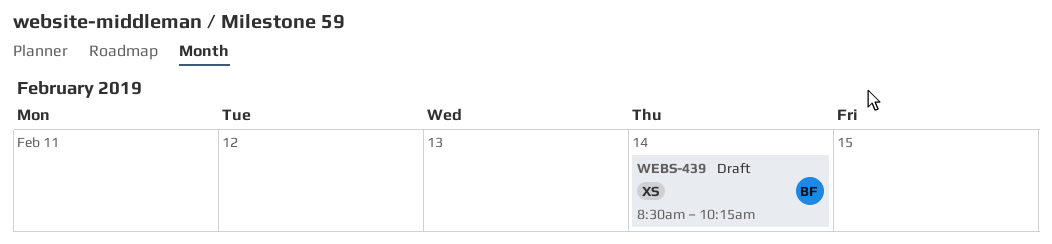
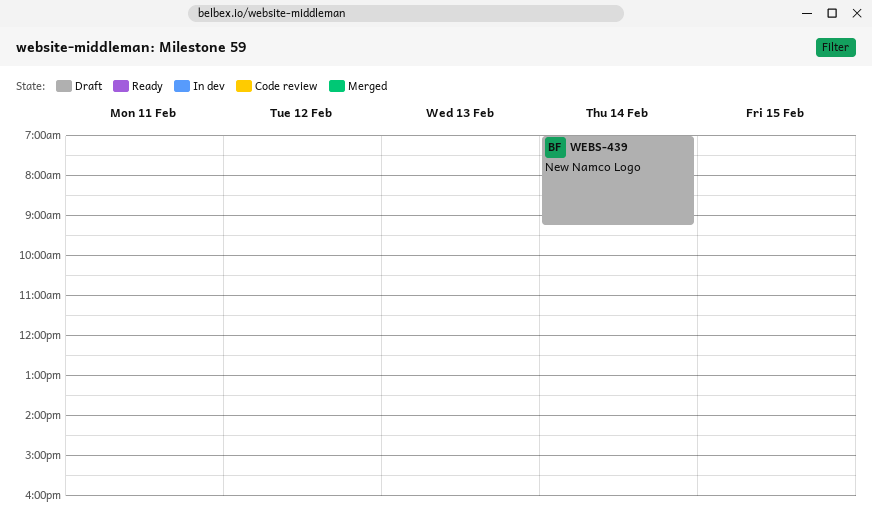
WEBS-439, begins: 08:30 -> 07:00
WEBS-439, ends: 10:15 -> 09:15

